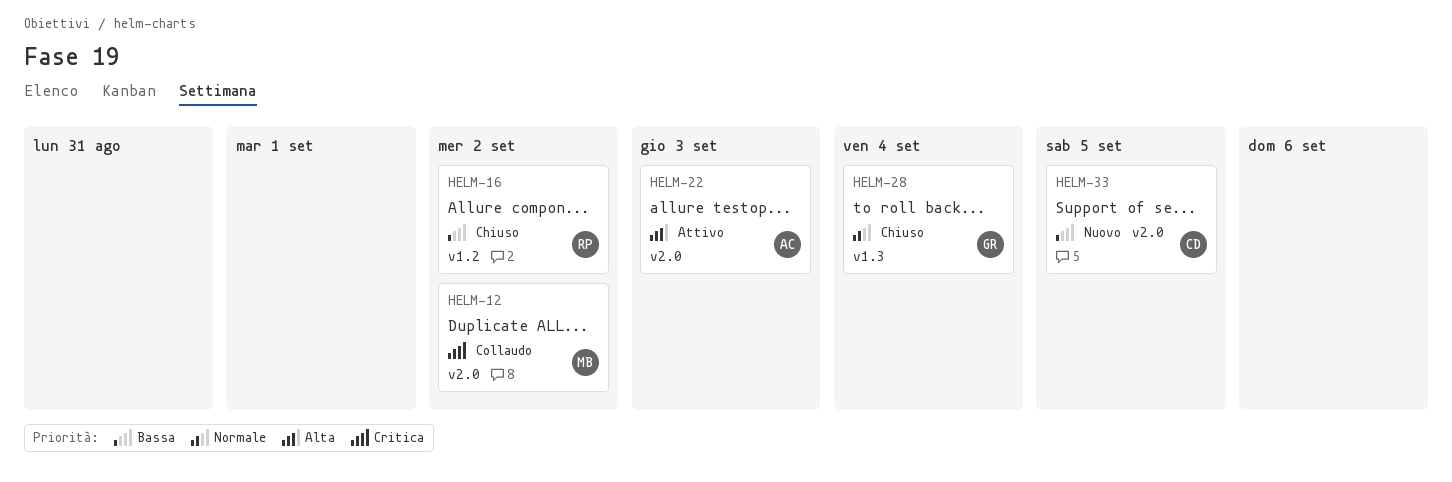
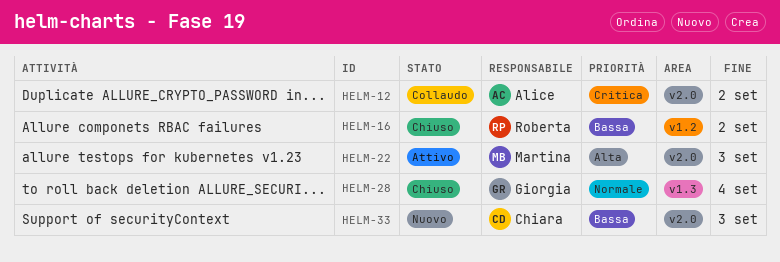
HELM-12, owner: Martina -> Alice
HELM-22, owner: Alice -> Martina
HELM-33, due: Sep 5 -> Sep 3

